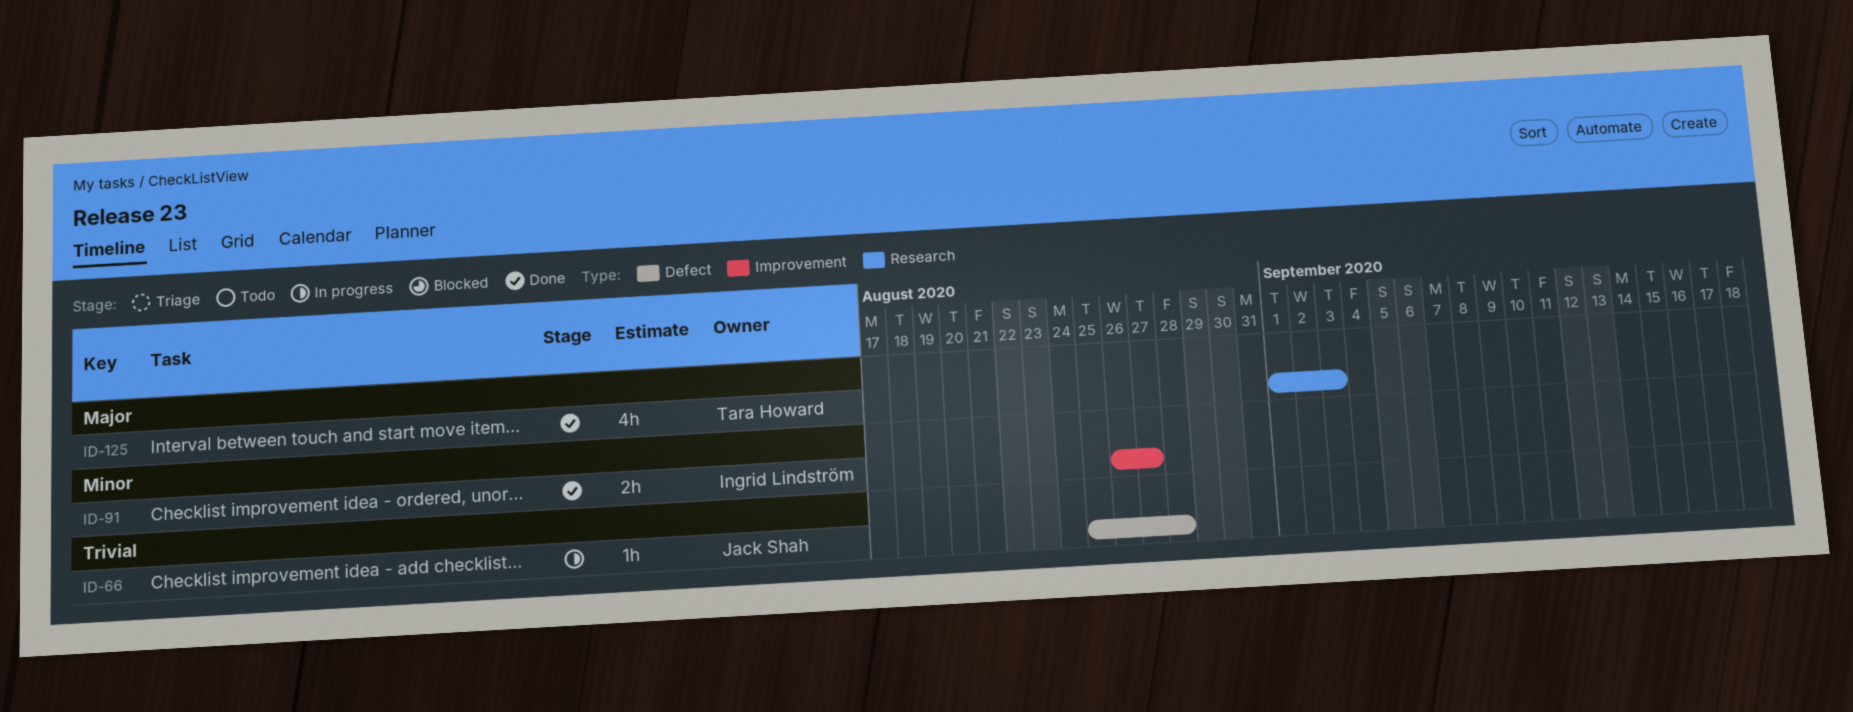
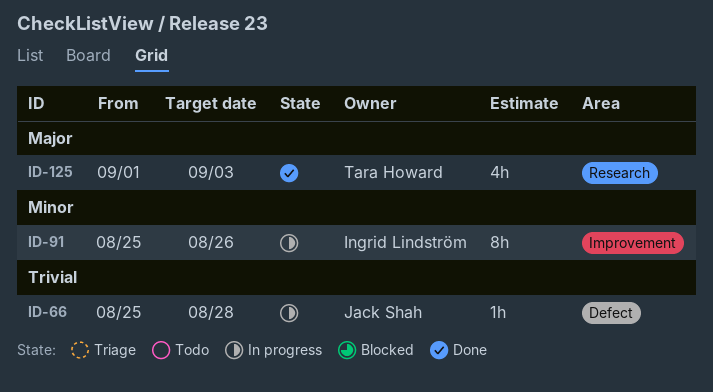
ID-91, status: Done -> In progress
ID-91, estimate: 2h -> 8h
ID-91, start: Aug 26 -> Aug 25
ID-91, due: Aug 27 -> Aug 26

